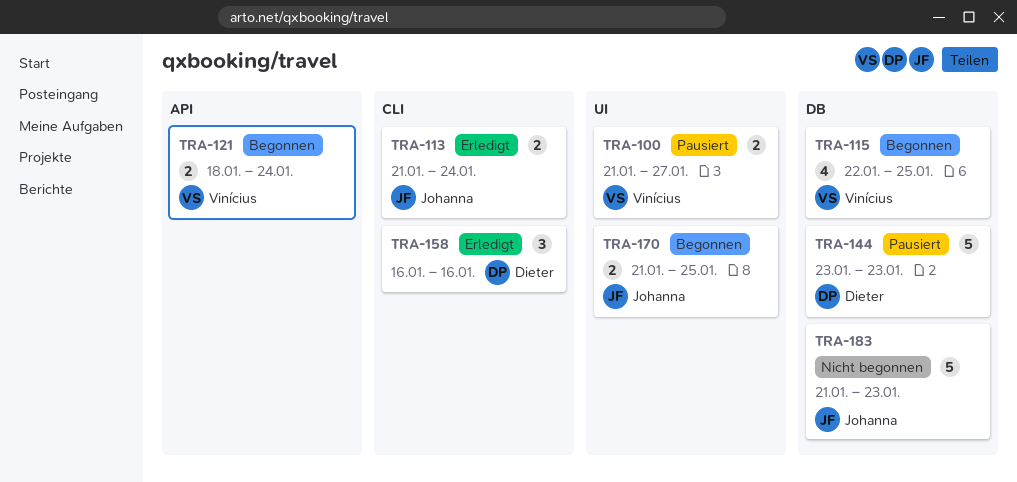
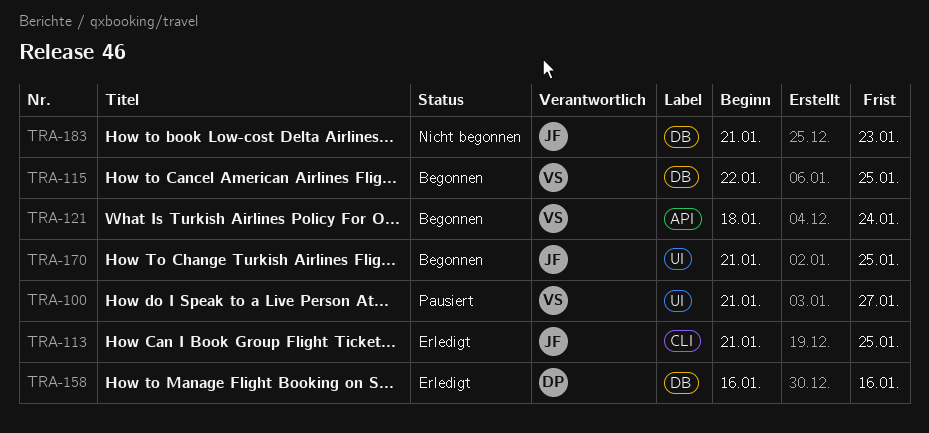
TRA-113, due: Jan 24 -> Jan 25
TRA-144: present -> none
TRA-158, label: CLI -> DB

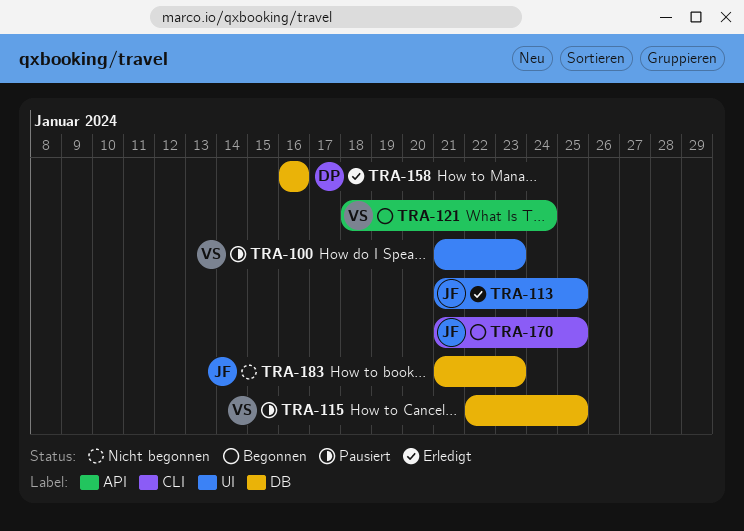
TRA-100, due: Jan 27 -> Jan 23
TRA-113, label: CLI -> UI
TRA-115, status: Begonnen -> Pausiert
TRA-170, label: UI -> CLI

